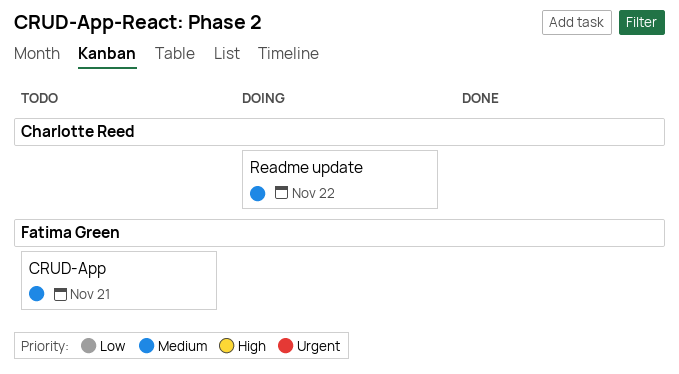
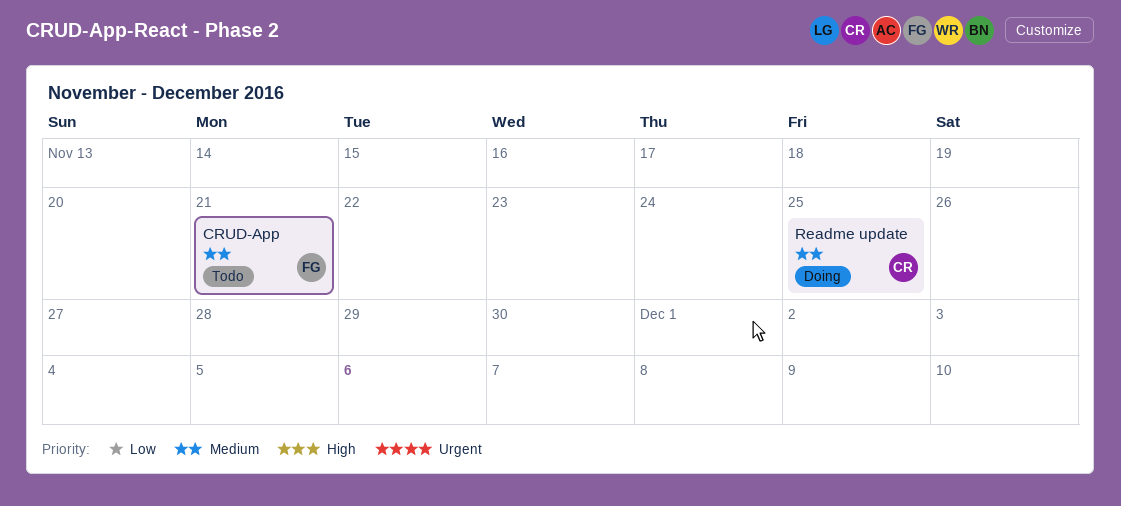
Readme update, due: Nov 22 -> Nov 25

